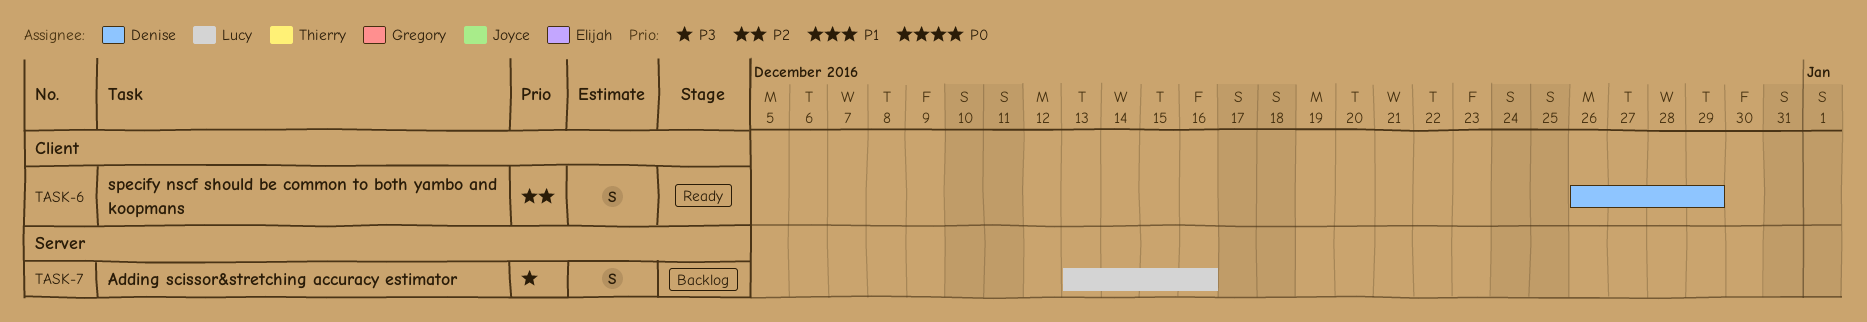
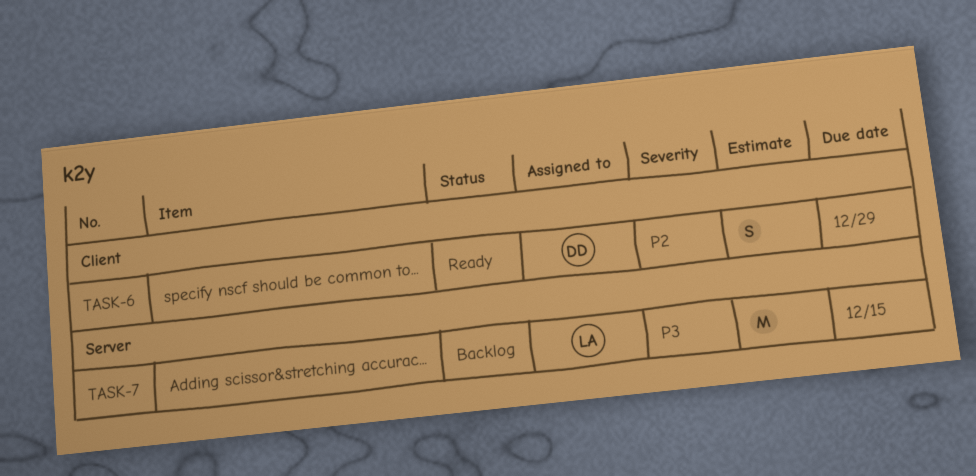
TASK-7, estimate: S -> M
TASK-7, due: Dec 16 -> Dec 15

